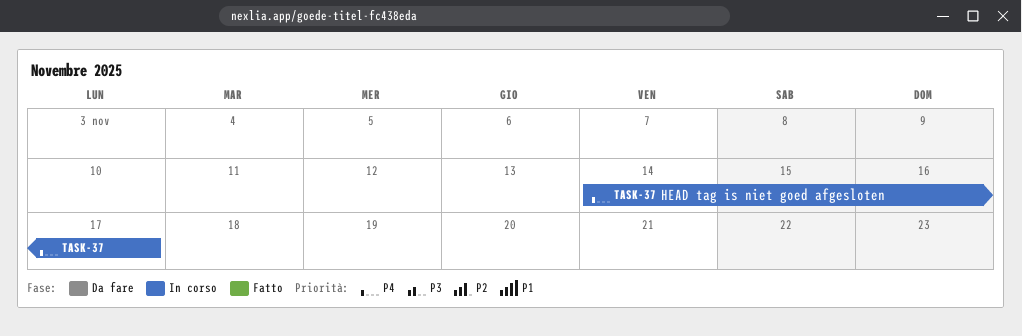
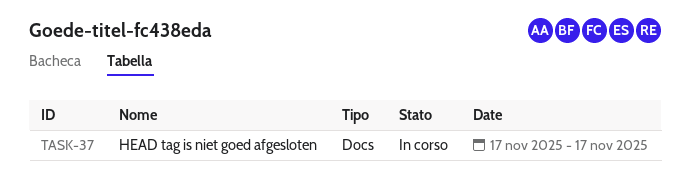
TASK-37, start: Nov 14 -> Nov 17

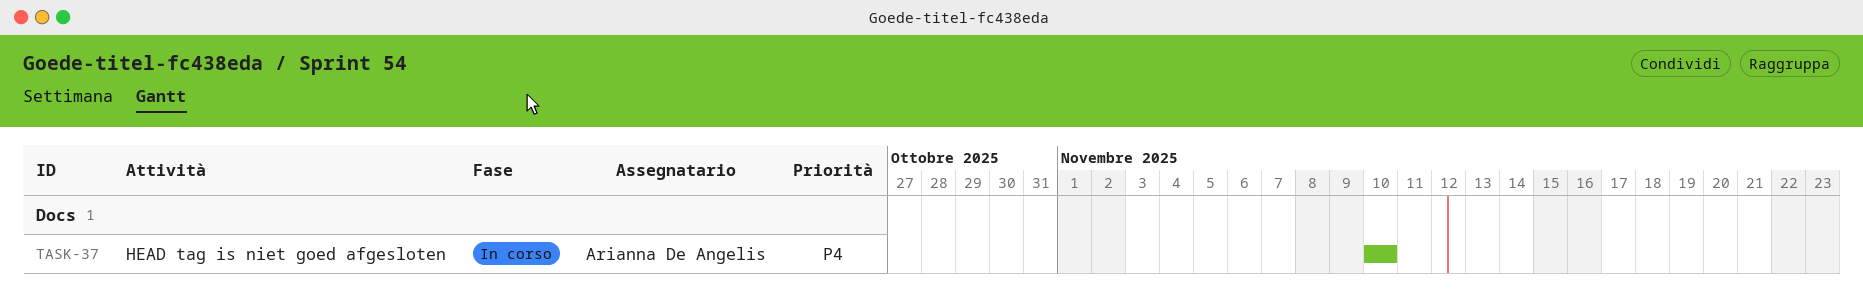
TASK-37, start: Nov 17 -> Nov 10
TASK-37, due: Nov 17 -> Nov 10

